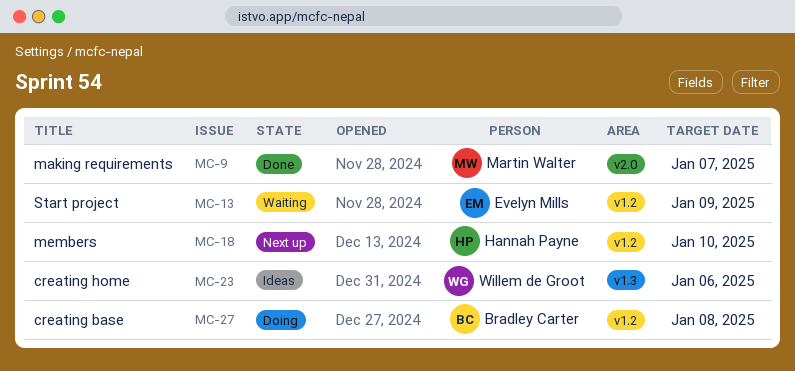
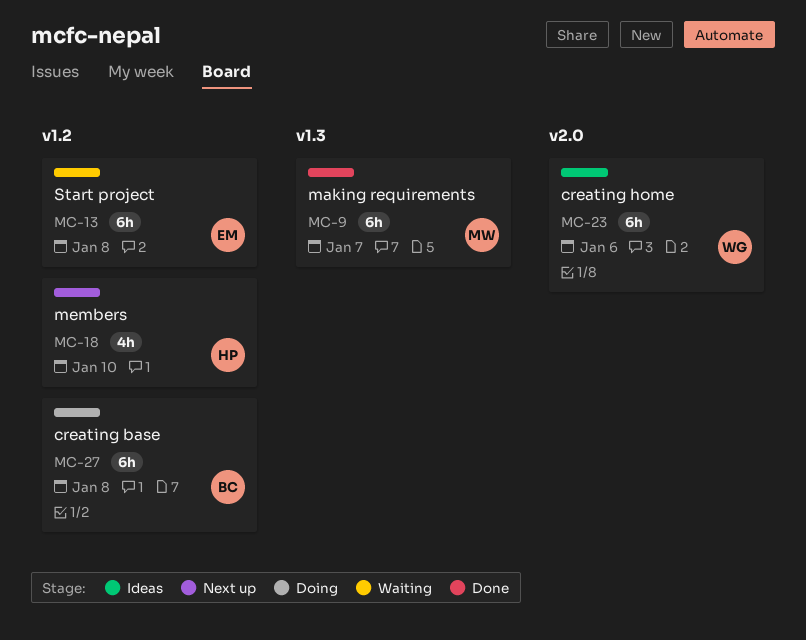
MC-9, label: v2.0 -> v1.3
MC-13, due: Jan 9 -> Jan 8
MC-23, label: v1.3 -> v2.0

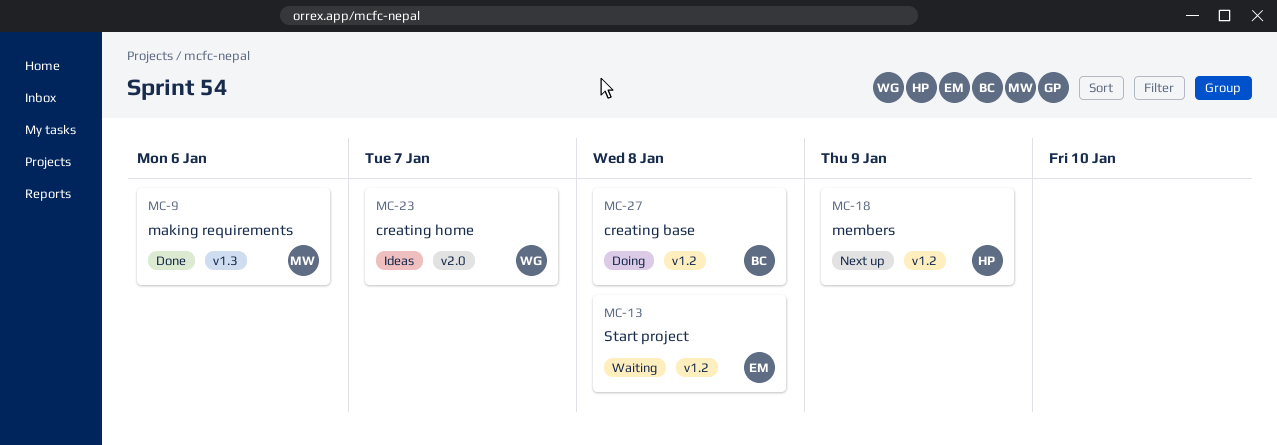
MC-9, due: Jan 7 -> Jan 6
MC-18, due: Jan 10 -> Jan 9
MC-23, due: Jan 6 -> Jan 7

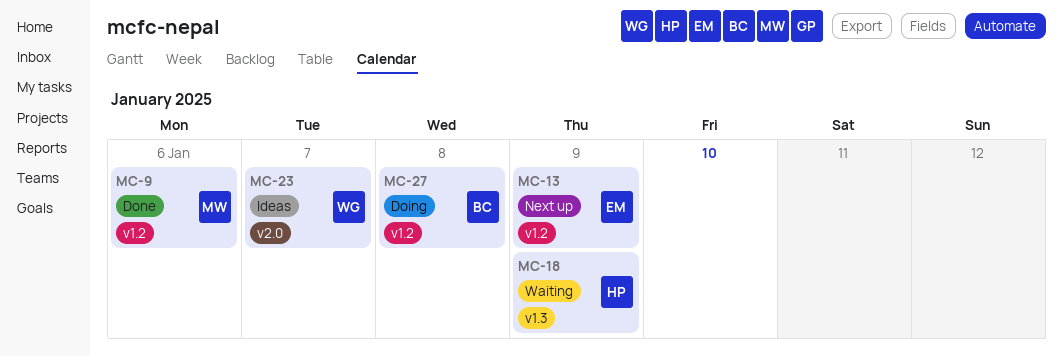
MC-9, label: v1.3 -> v1.2
MC-13, status: Waiting -> Next up
MC-13, due: Jan 8 -> Jan 9
MC-18, status: Next up -> Waiting
MC-18, label: v1.2 -> v1.3

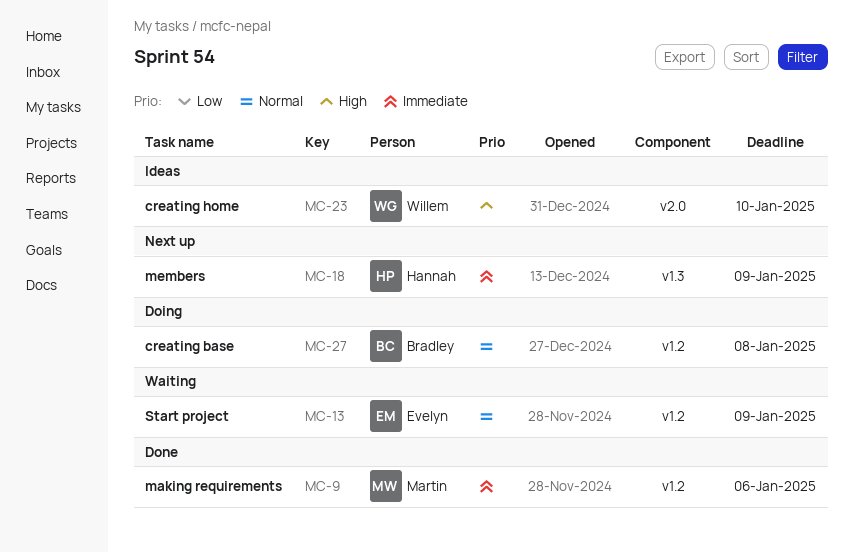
MC-13, status: Next up -> Waiting
MC-18, status: Waiting -> Next up
MC-23, due: Jan 7 -> Jan 10

